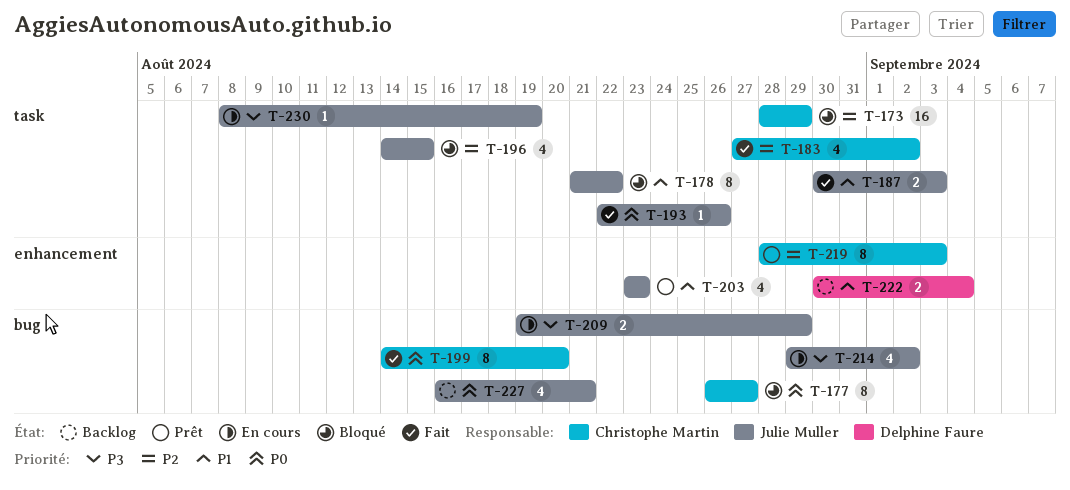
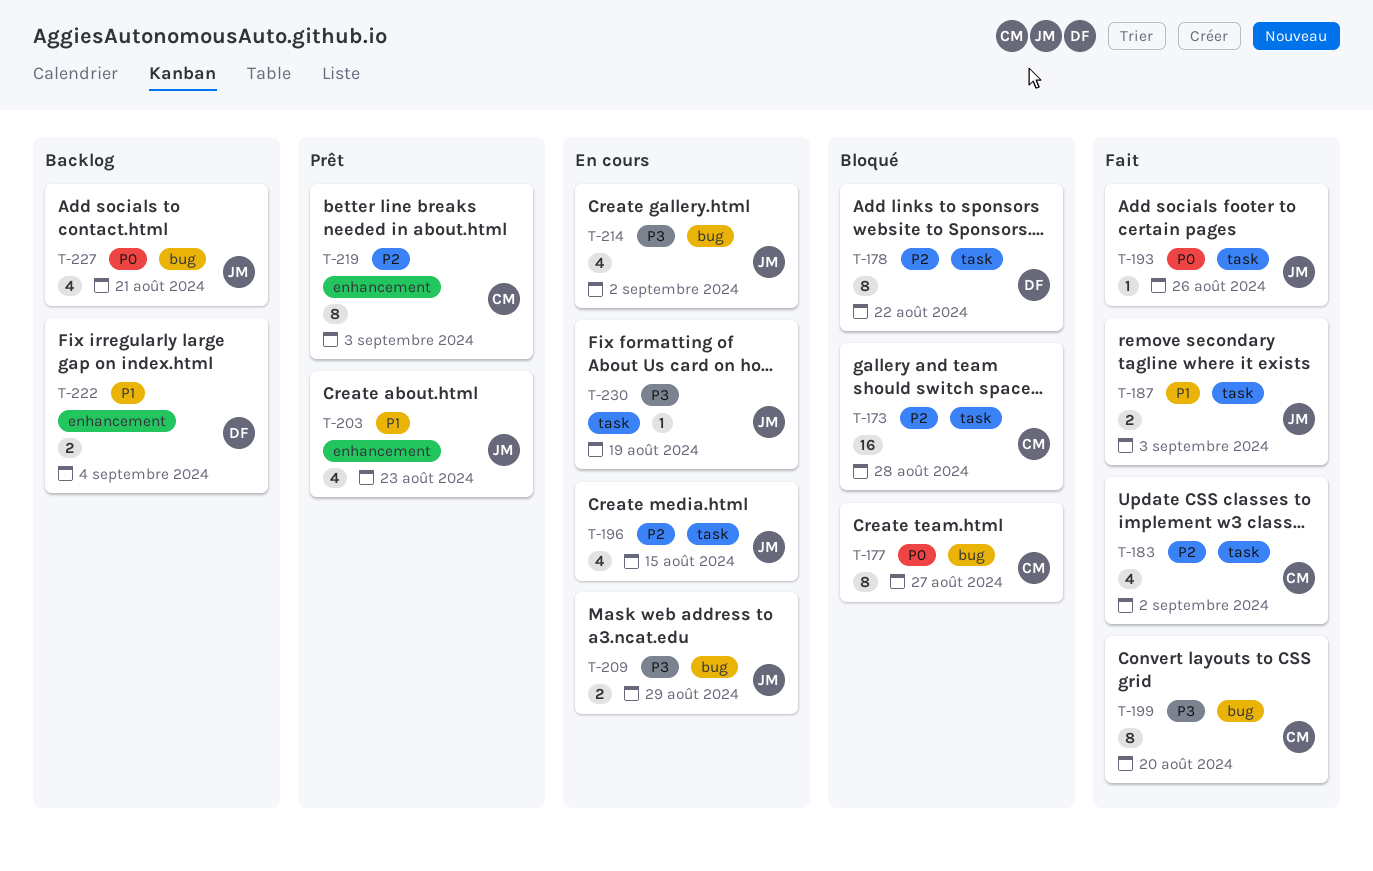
T-173, due: Aug 29 -> Aug 28
T-178, owner: Julie Muller -> Delphine Faure
T-178, priority: P1 -> P2
T-196, status: Bloqué -> En cours
T-199, priority: P0 -> P3

